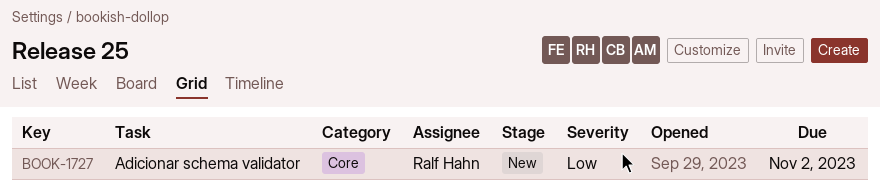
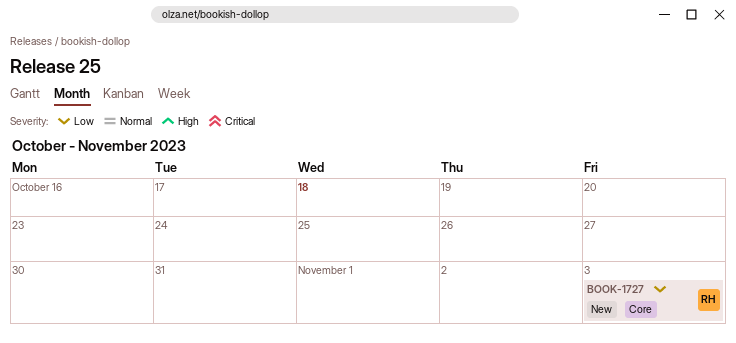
BOOK-1727, due: Nov 2 -> Nov 3

